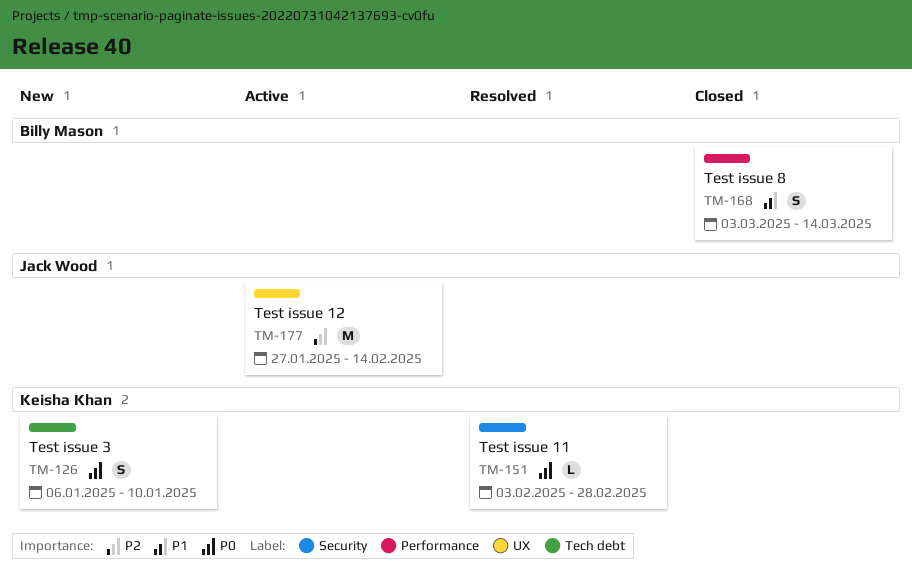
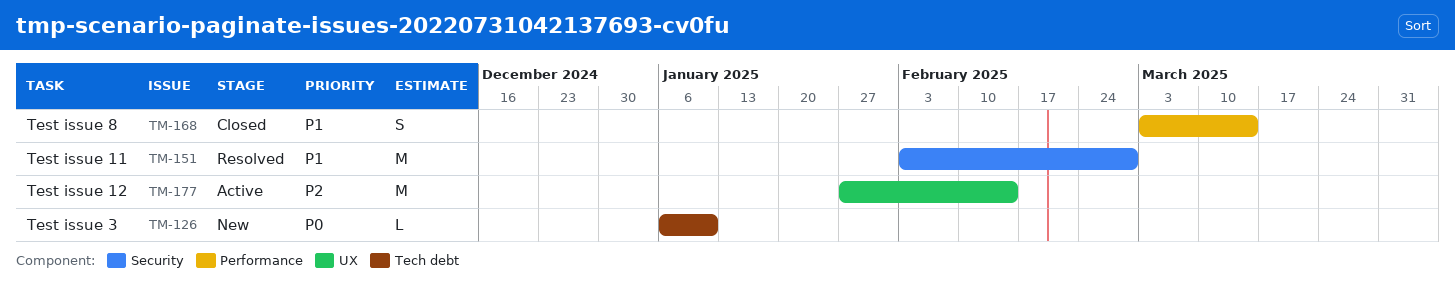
TM-126, estimate: S -> L
TM-151, priority: P0 -> P1
TM-151, estimate: L -> M

